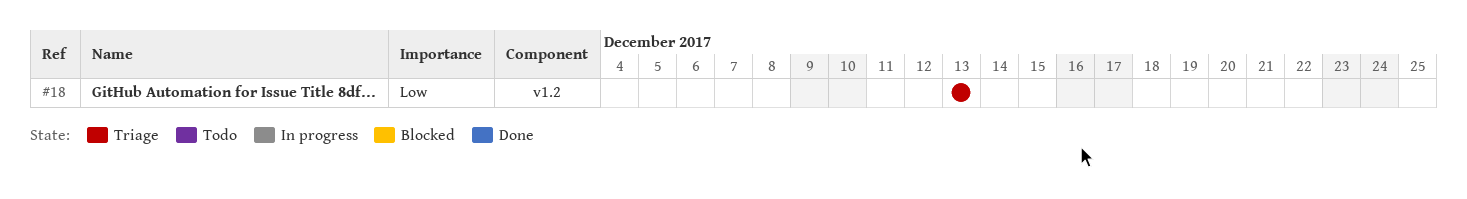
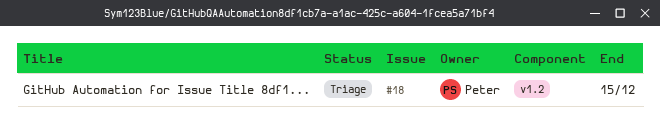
#18, due: Dec 13 -> Dec 15

